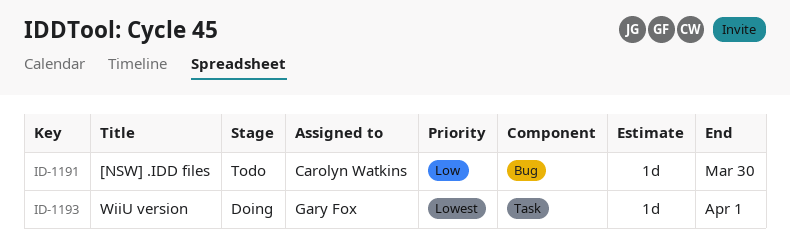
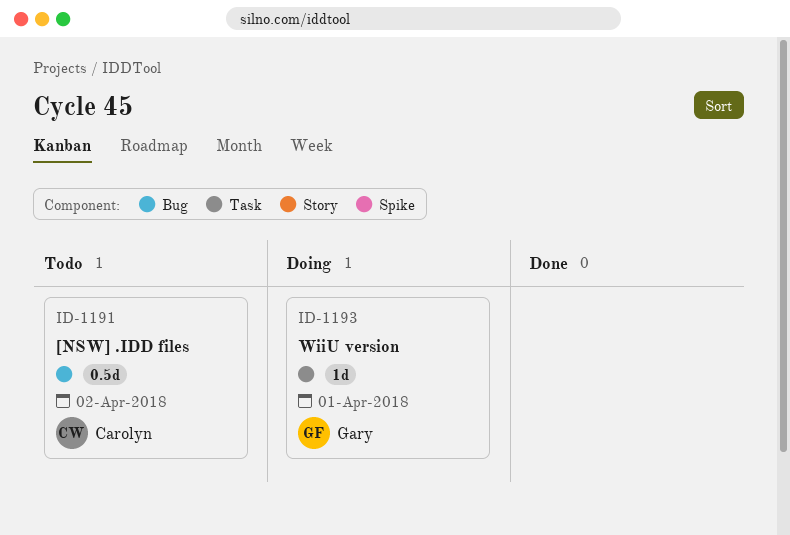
ID-1191, estimate: 1d -> 0.5d
ID-1191, due: Mar 30 -> Apr 2

